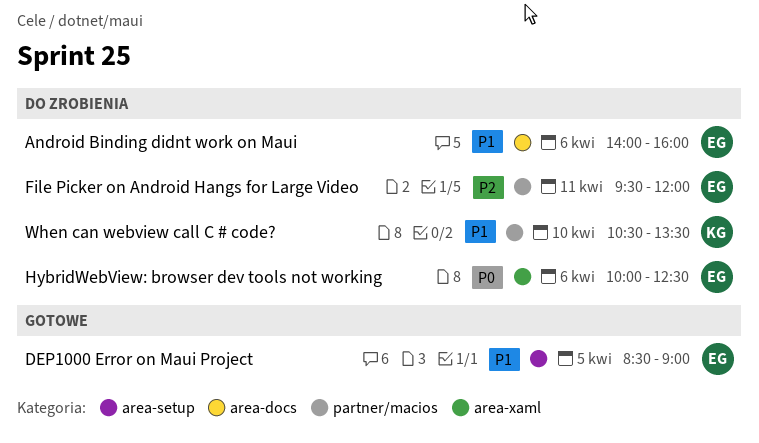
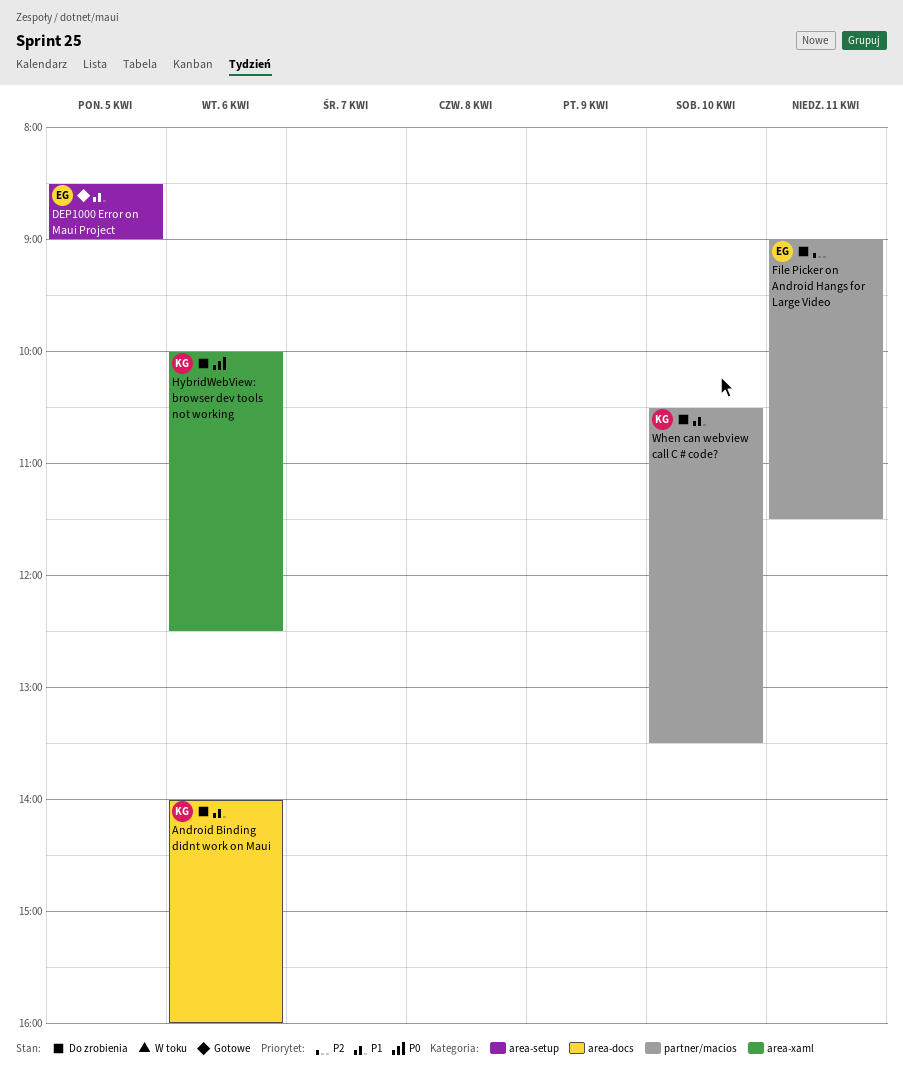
Android Binding didnt work on Maui, owner: EG -> KG
File Picker on Android Hangs for Large Video, begins: 09:30 -> 09:00
File Picker on Android Hangs for Large Video, ends: 12:00 -> 11:30
HybridWebView: browser dev tools not working, owner: EG -> KG

